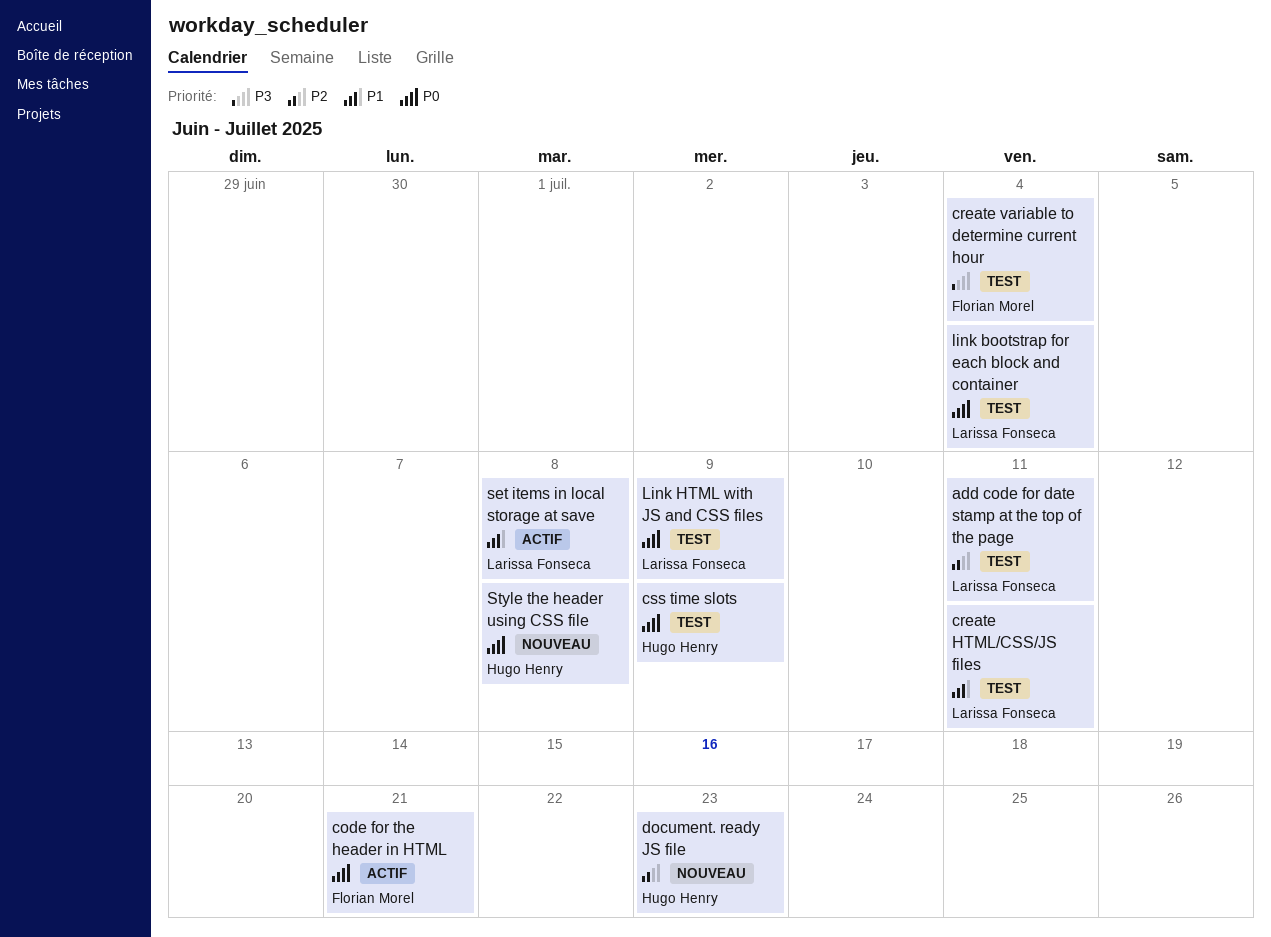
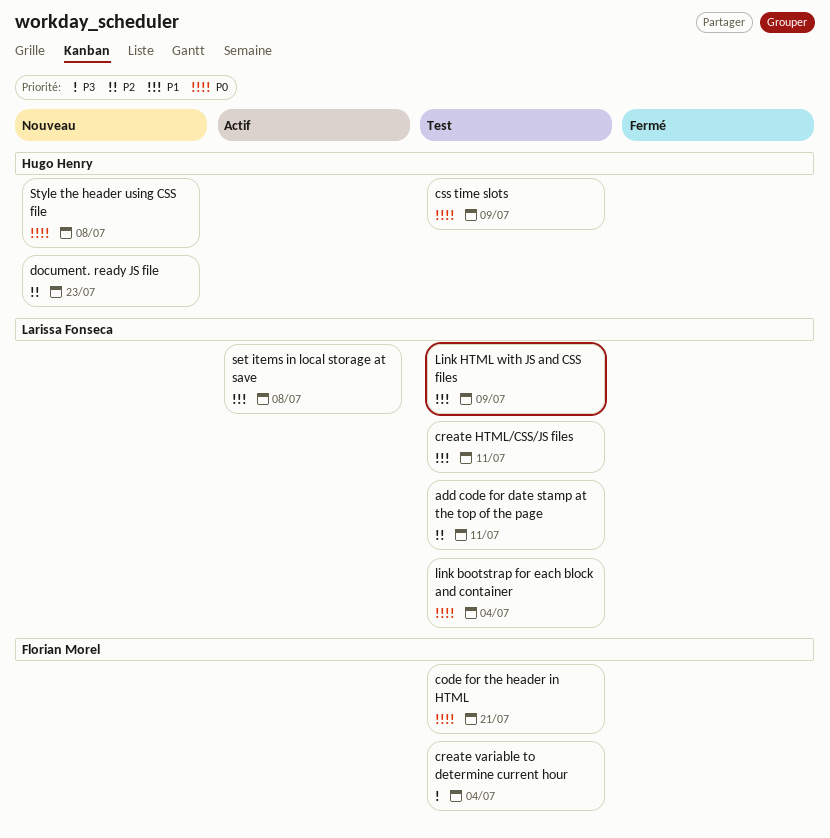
code for the header in HTML, status: Actif -> Test
Link HTML with JS and CSS files, priority: P0 -> P1

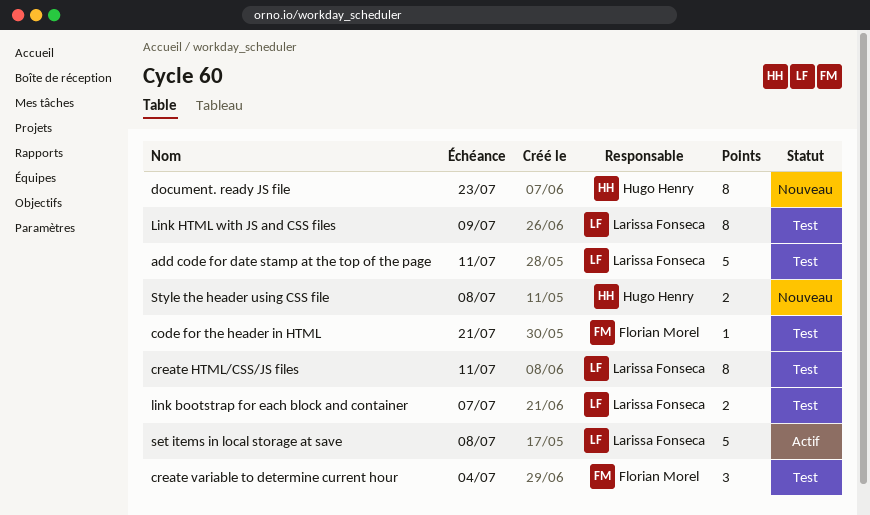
css time slots: present -> none
link bootstrap for each block and container, due: Jul 4 -> Jul 7

